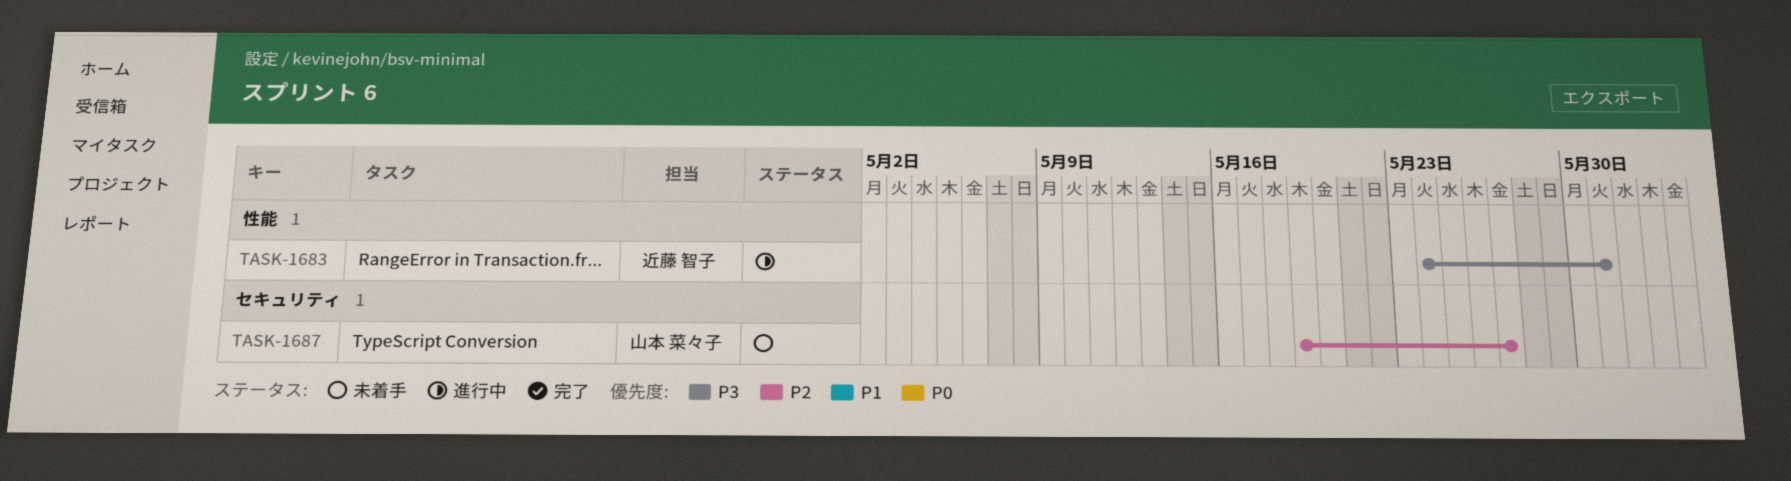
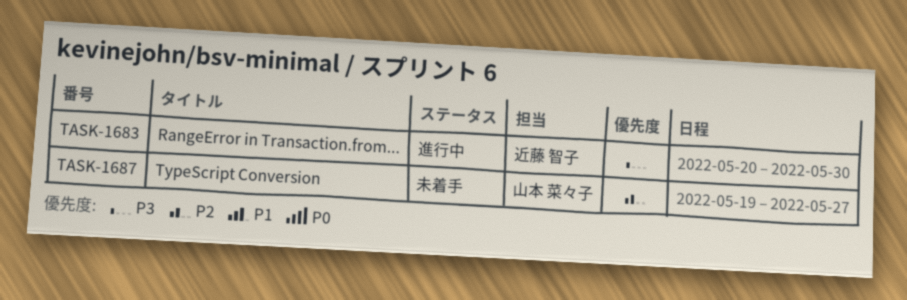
TASK-1683, start: May 24 -> May 20
TASK-1683, due: May 31 -> May 30

